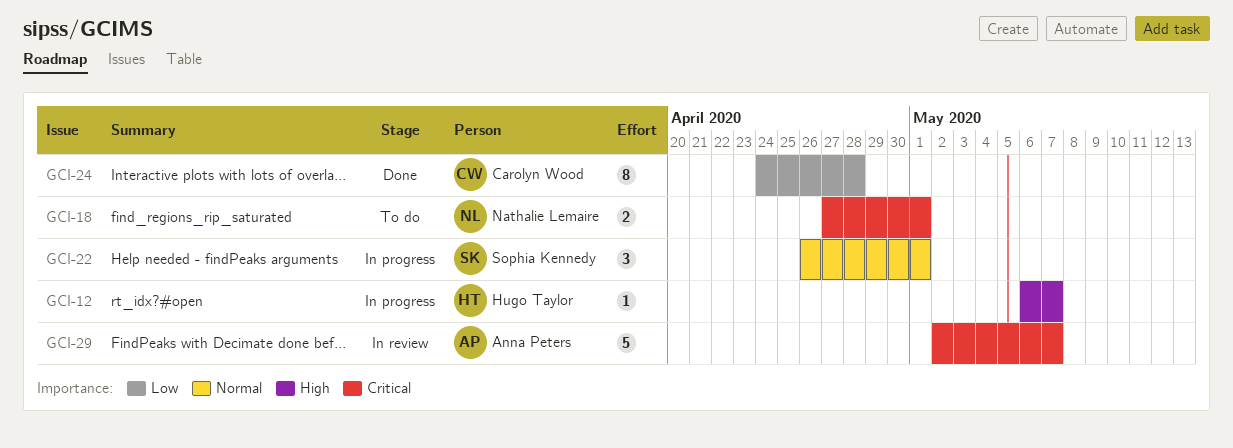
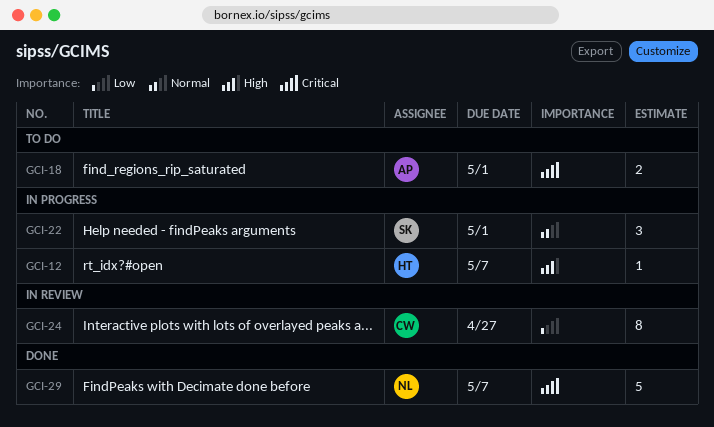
GCI-18, owner: Nathalie Lemaire -> Anna Peters
GCI-24, status: Done -> In review
GCI-24, due: Apr 28 -> Apr 27
GCI-29, status: In review -> Done
GCI-29, owner: Anna Peters -> Nathalie Lemaire

